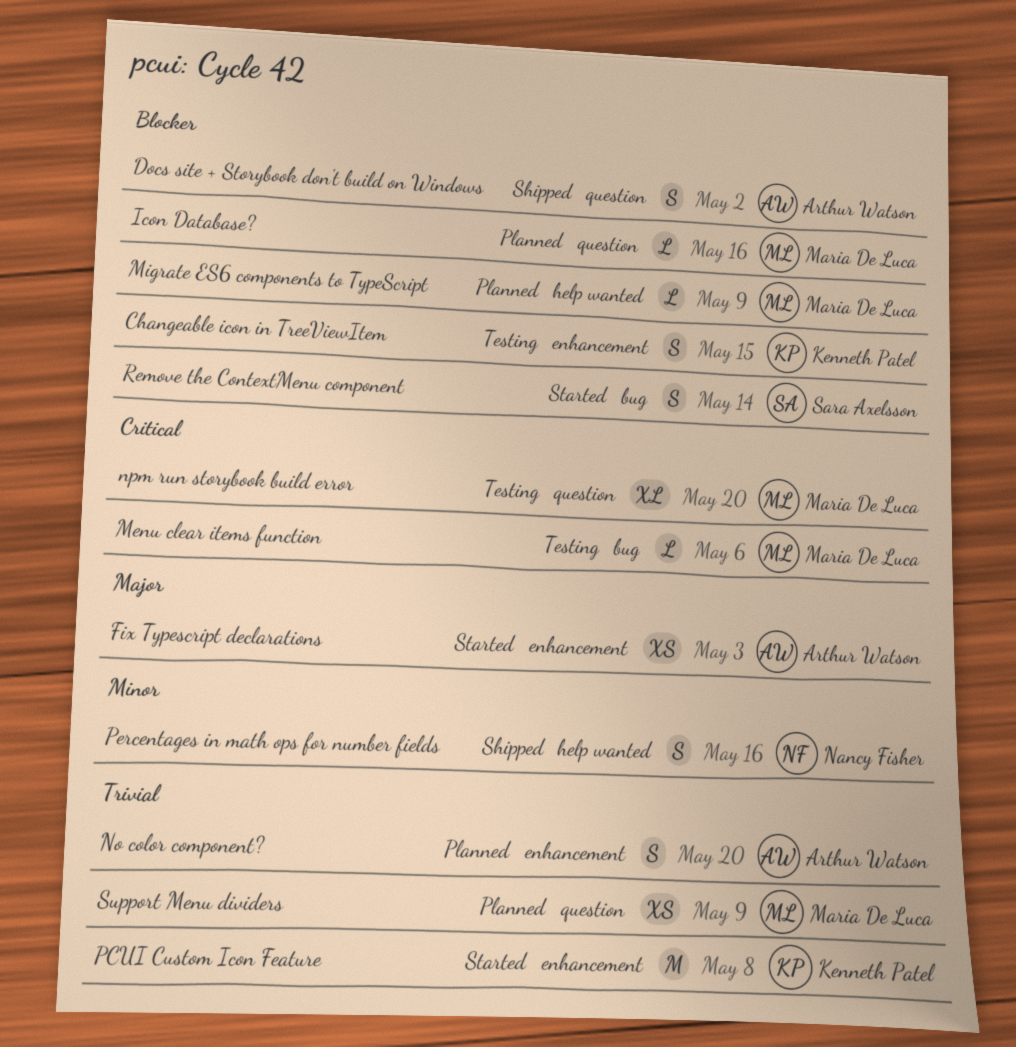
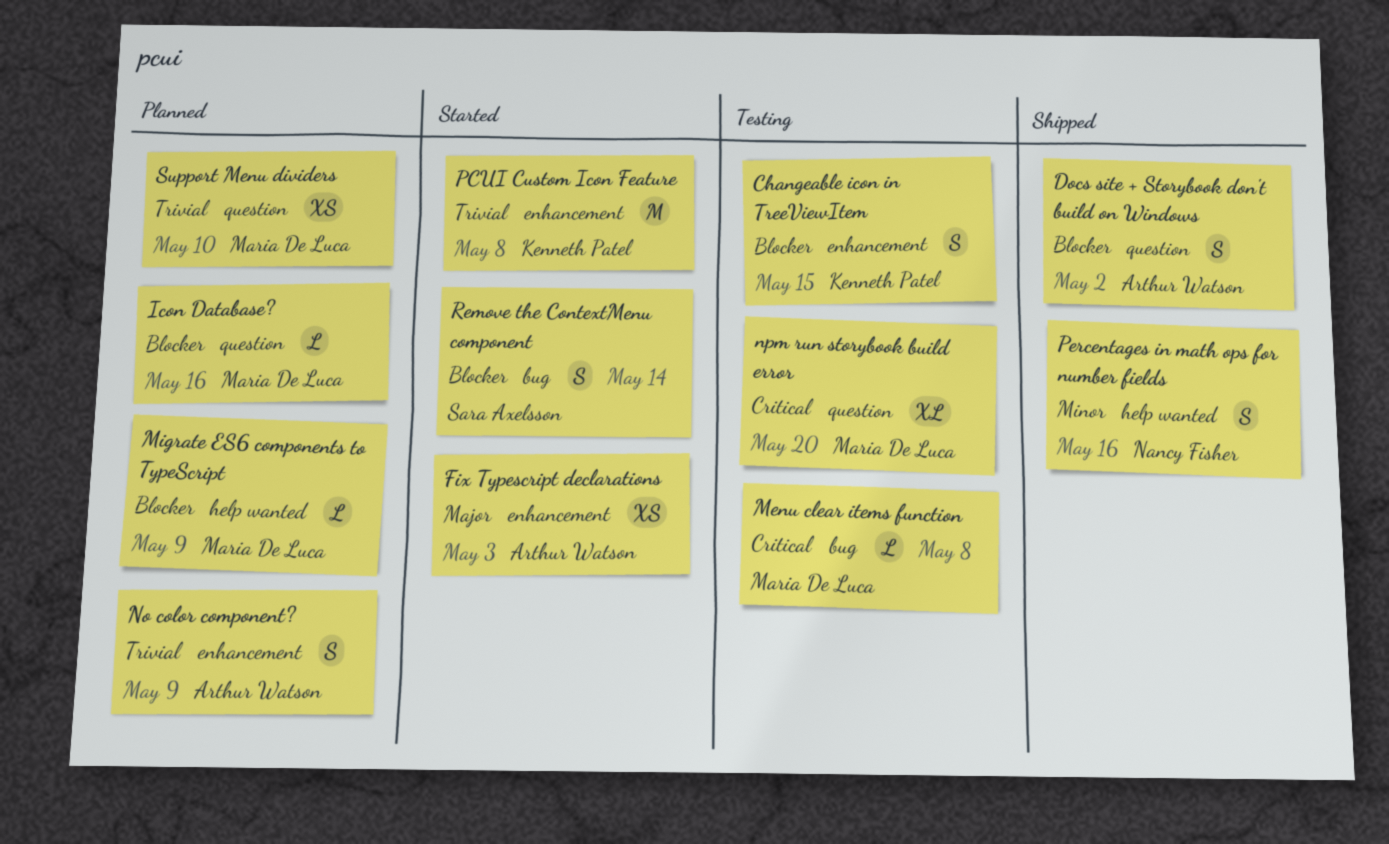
Menu clear items function, due: May 6 -> May 8
No color component?, due: May 20 -> May 9
Support Menu dividers, due: May 9 -> May 10

